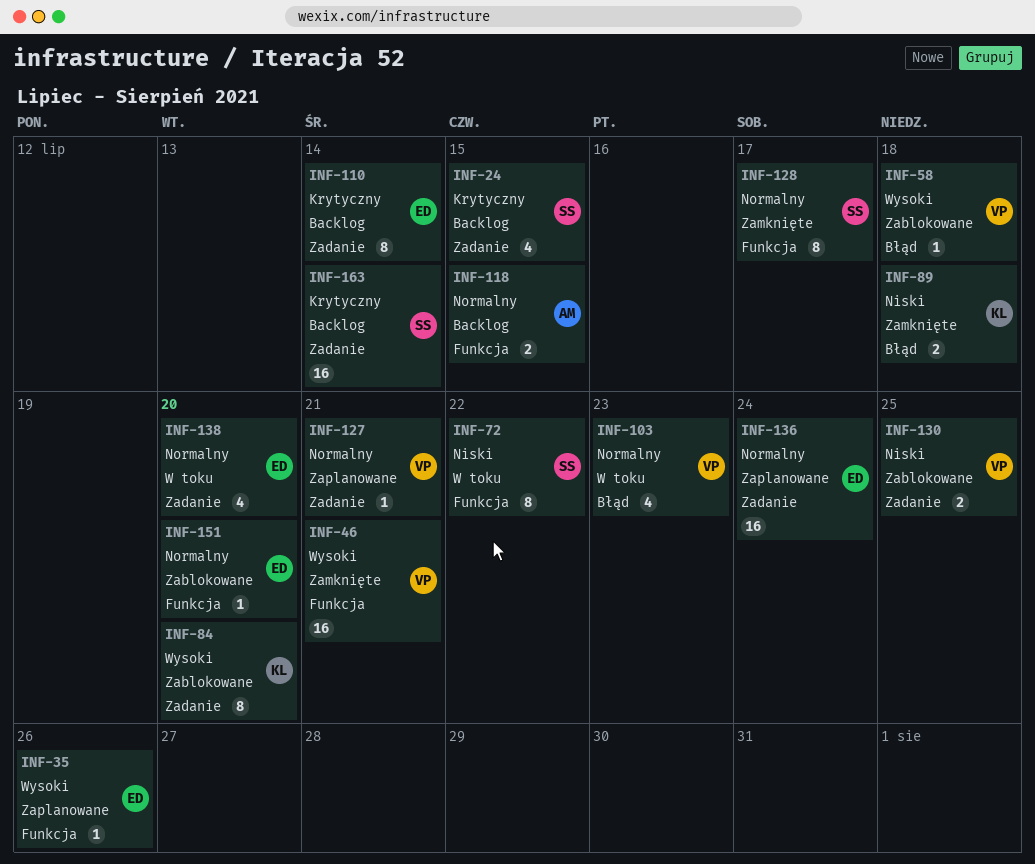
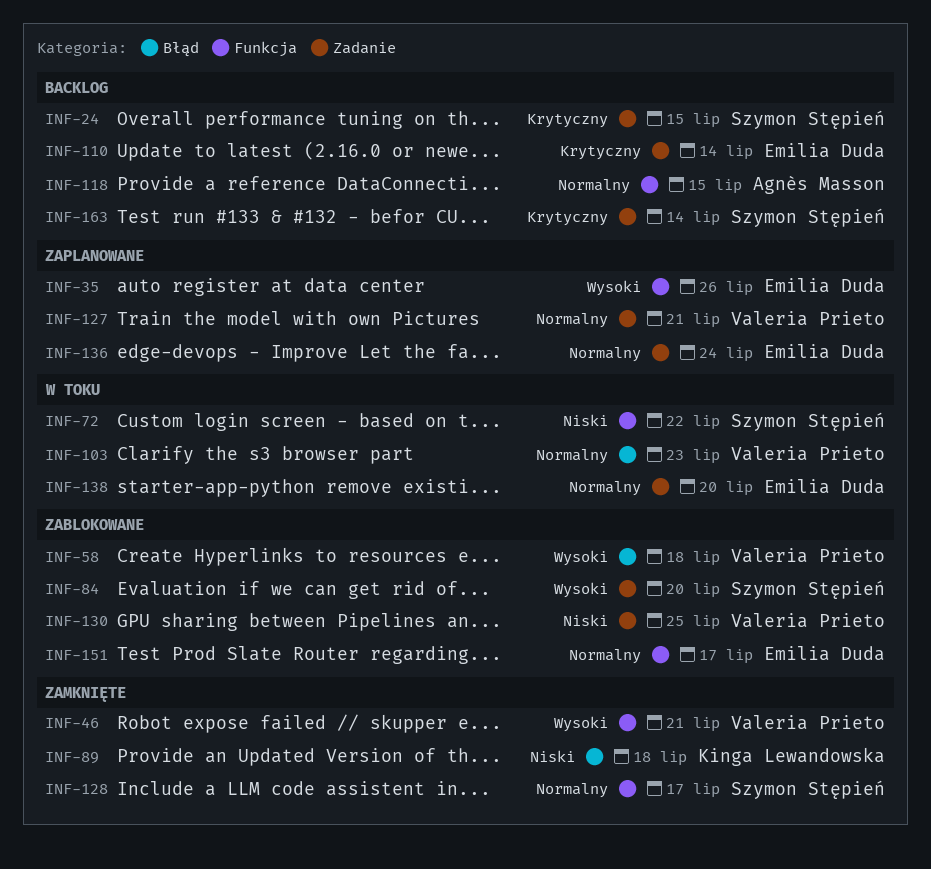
INF-84, owner: Kinga Lewandowska -> Szymon Stępień
INF-151, due: Jul 20 -> Jul 17

